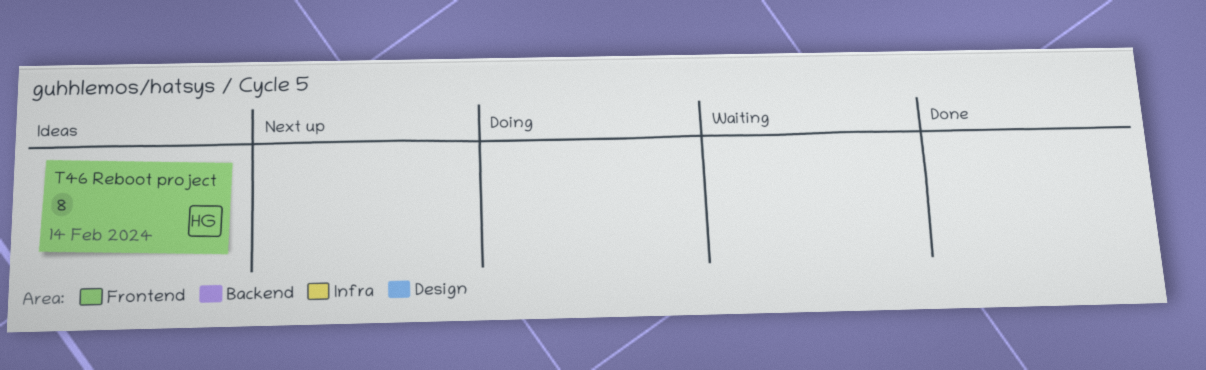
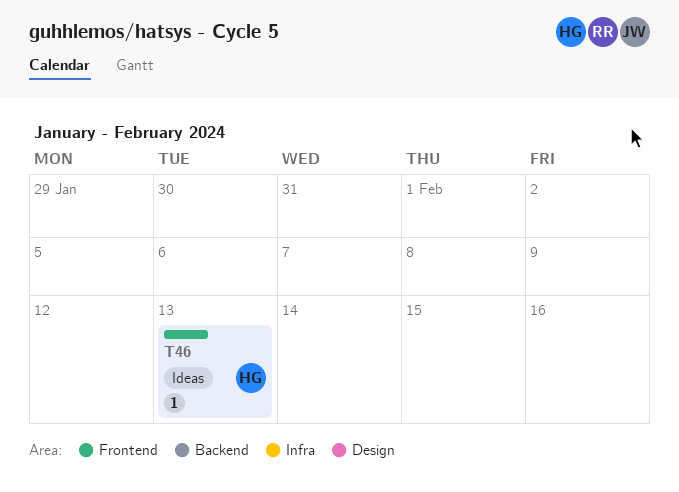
T46, estimate: 8 -> 1
T46, due: Feb 14 -> Feb 13

